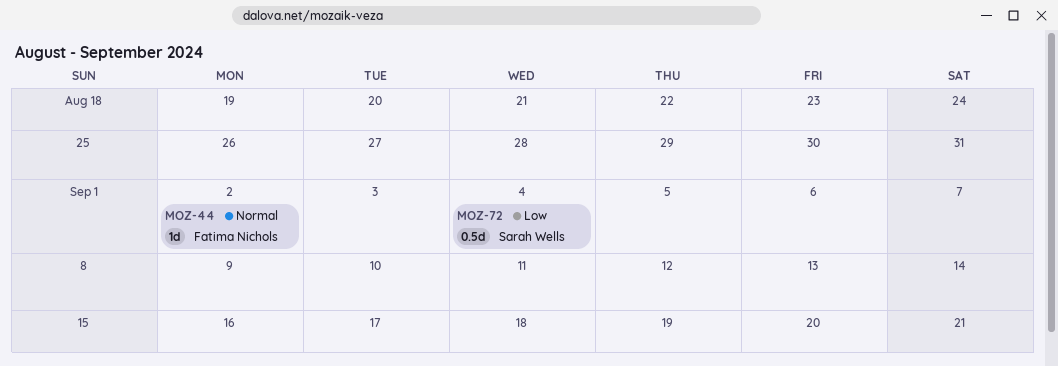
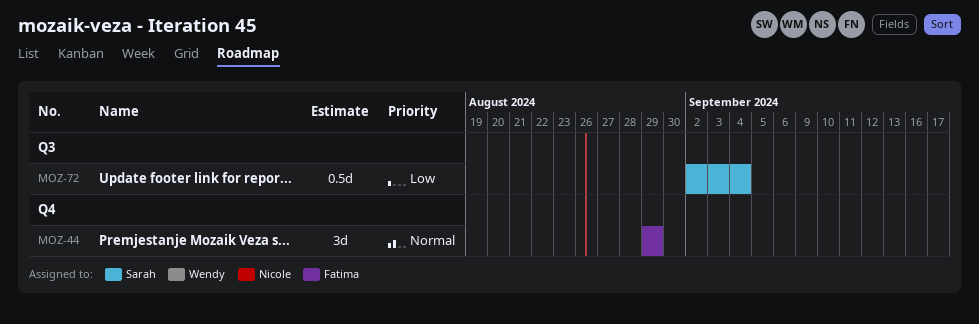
MOZ-44, estimate: 1d -> 3d
MOZ-44, due: Sep 2 -> Aug 29

